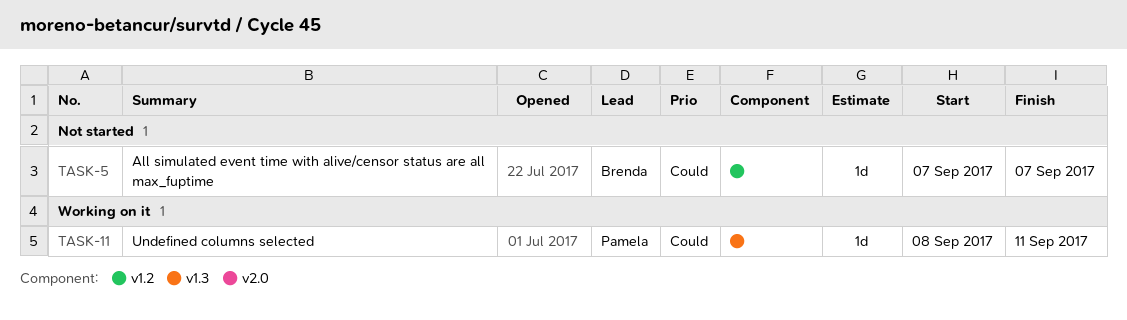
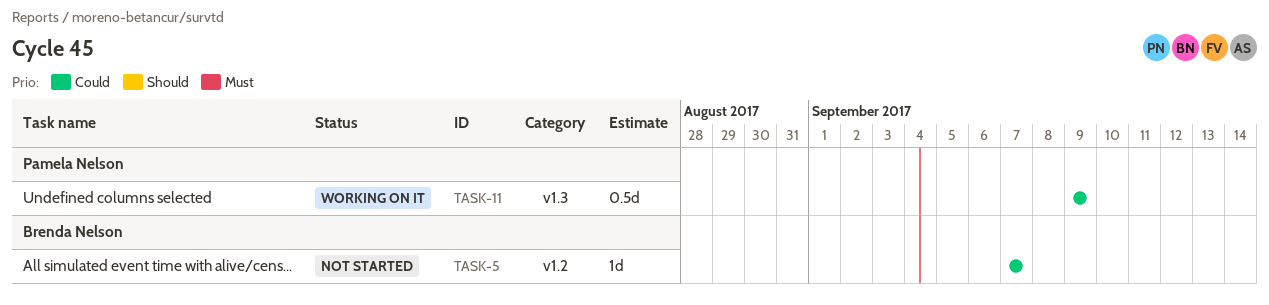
TASK-11, estimate: 1d -> 0.5d
TASK-11, start: Sep 8 -> Sep 9
TASK-11, due: Sep 11 -> Sep 9

